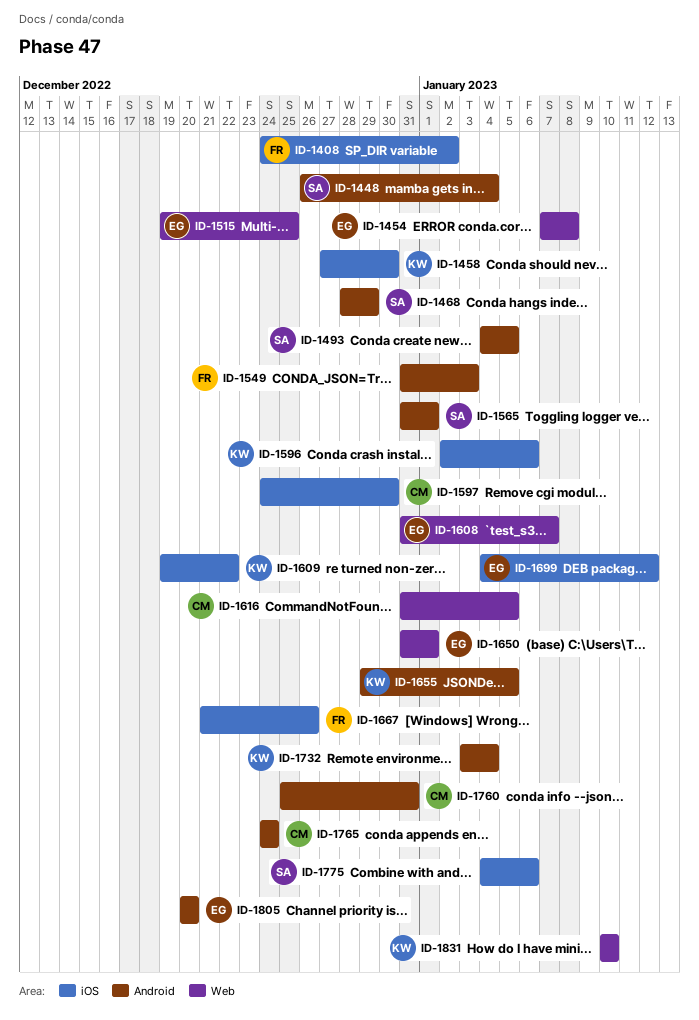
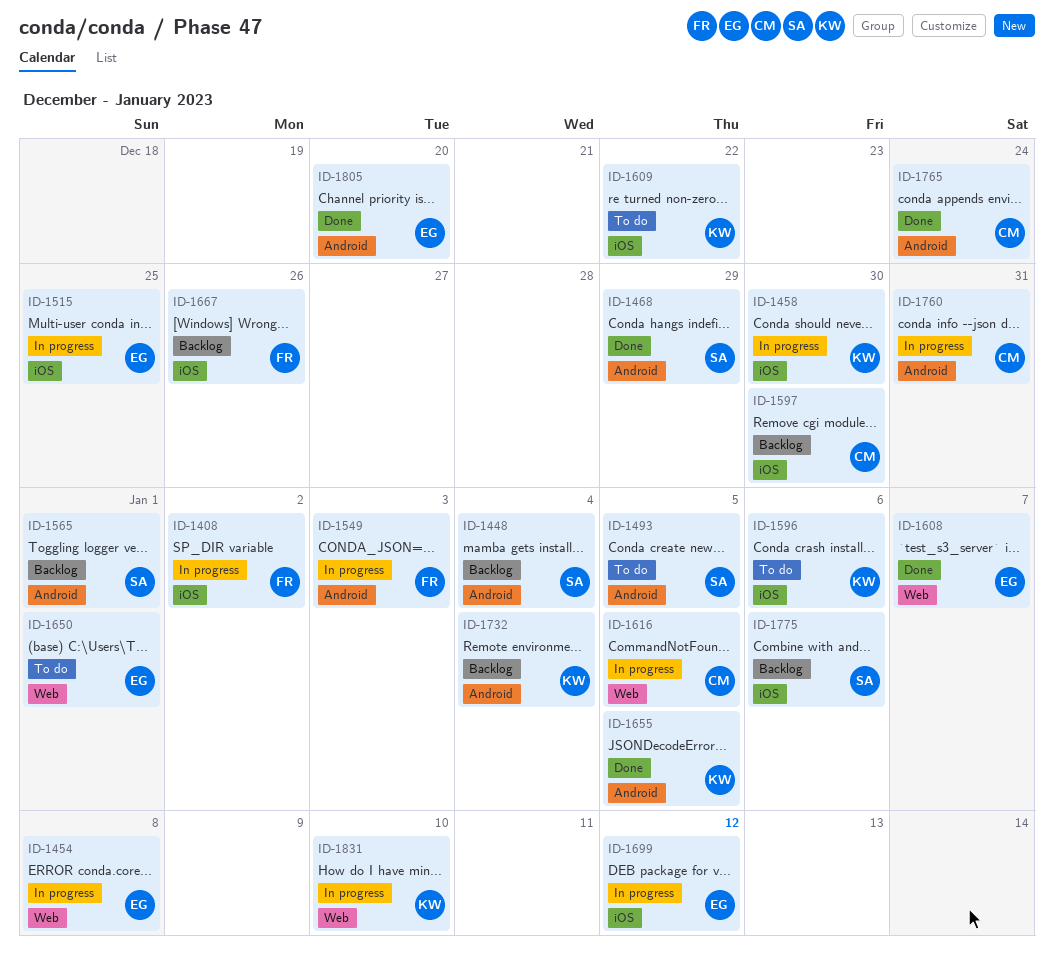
ID-1515, label: Web -> iOS

